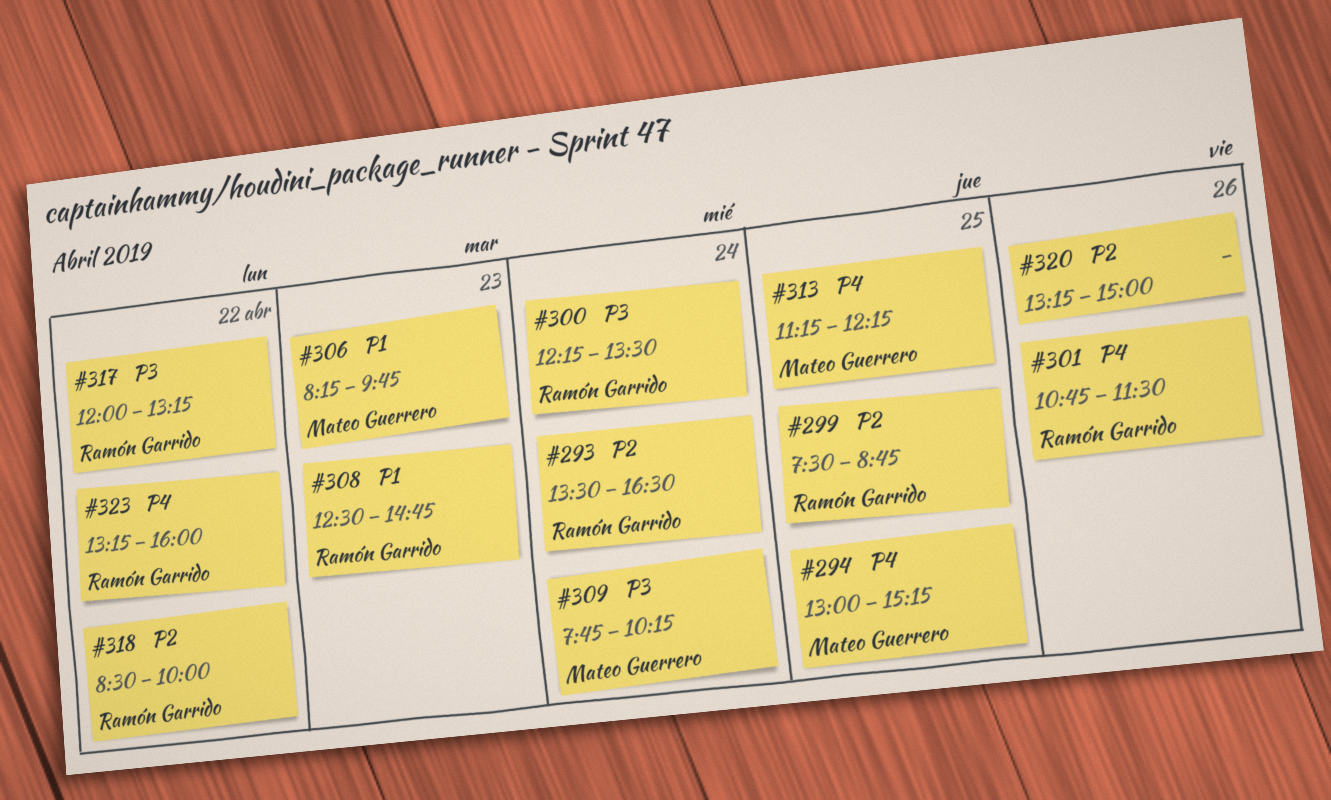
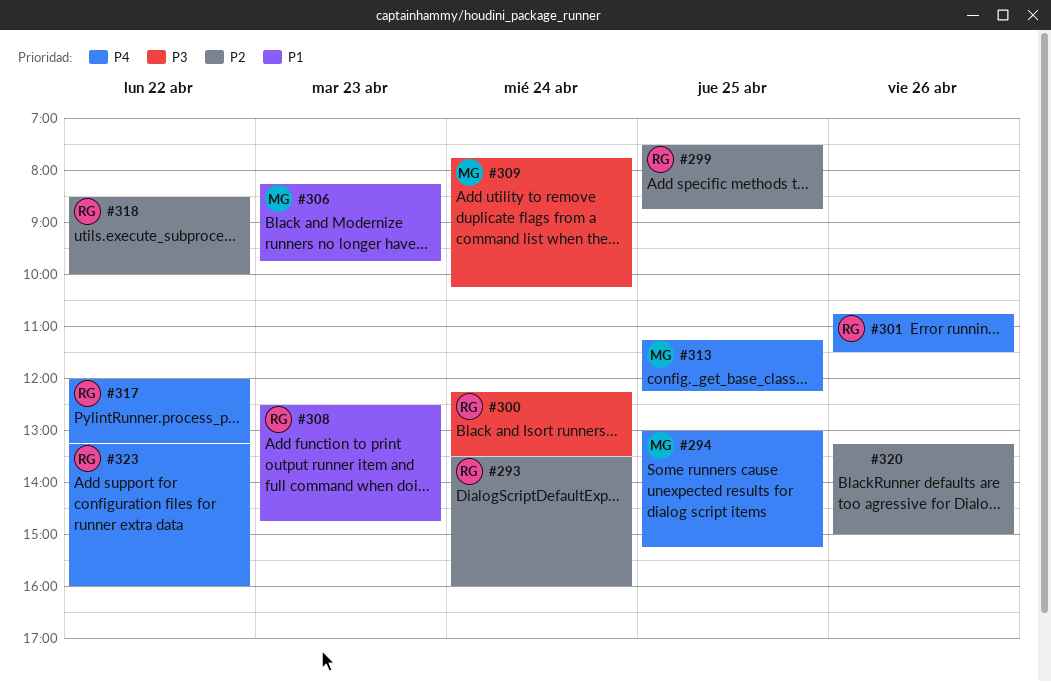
#293, ends: 16:30 -> 16:00
#317, priority: P3 -> P4

